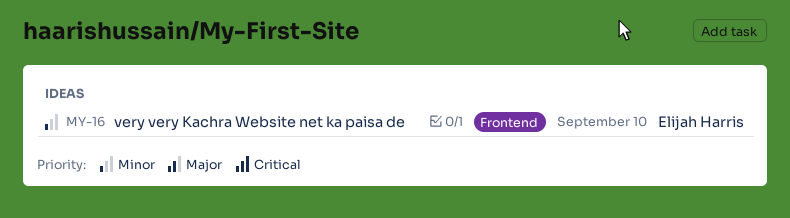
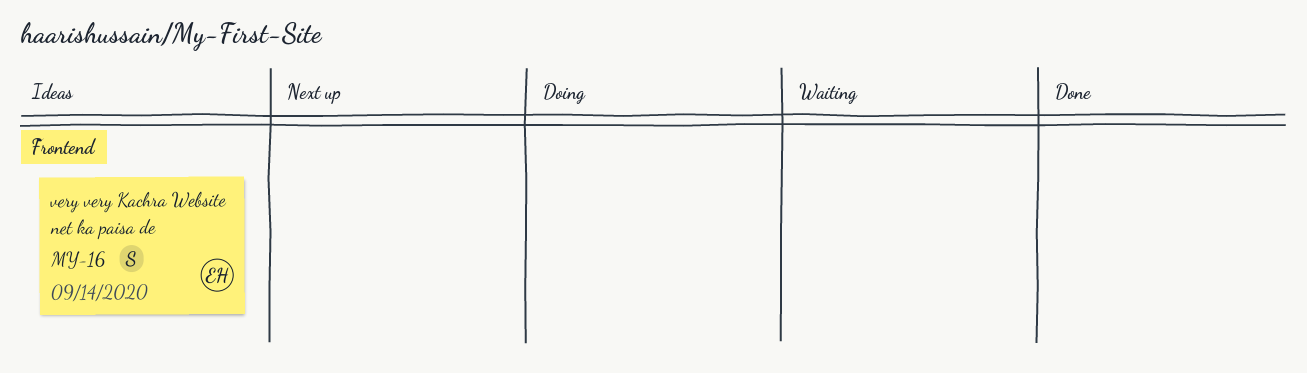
MY-16, due: Sep 10 -> Sep 14

